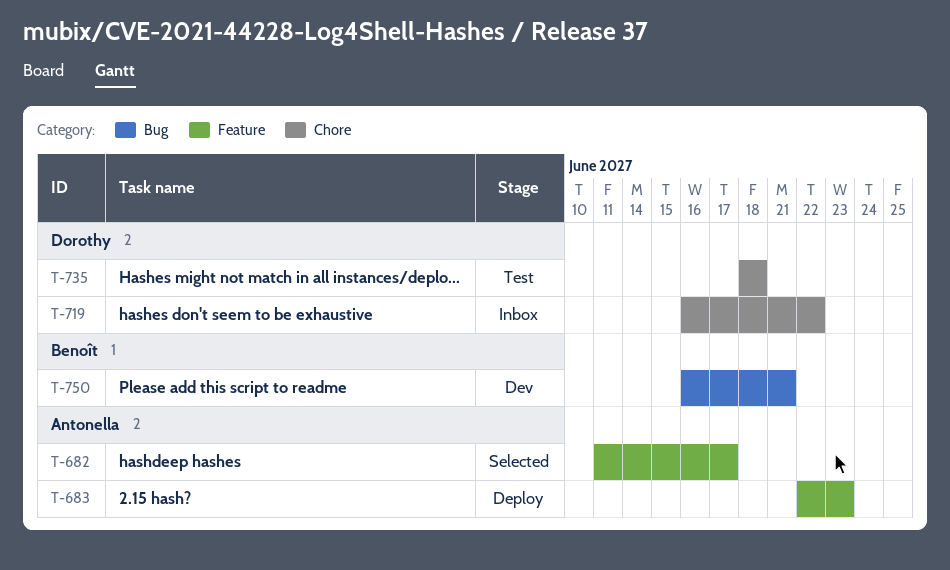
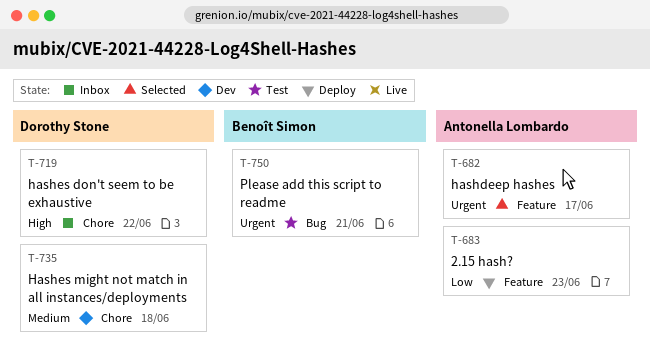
T-735, status: Test -> Dev
T-750, status: Dev -> Test

